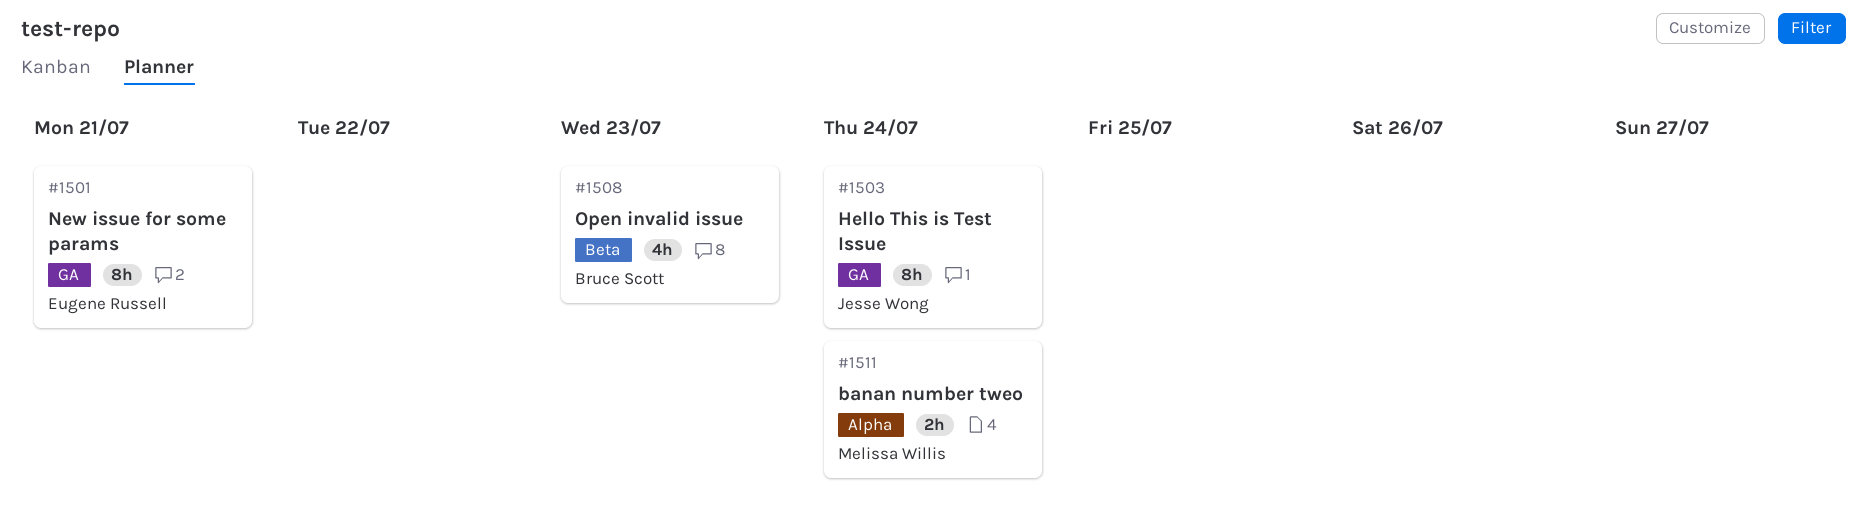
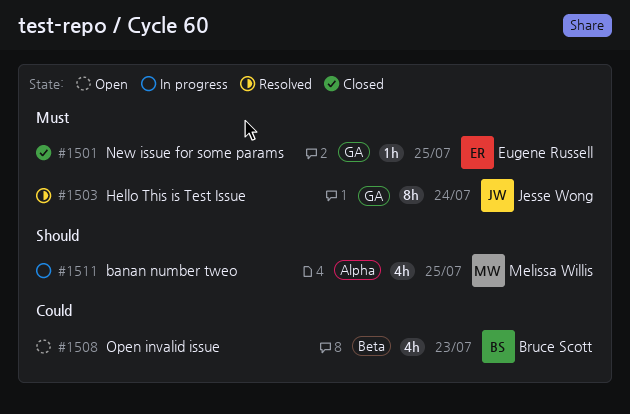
#1501, estimate: 8h -> 1h
#1501, due: Jul 21 -> Jul 25
#1511, estimate: 2h -> 4h
#1511, due: Jul 24 -> Jul 25

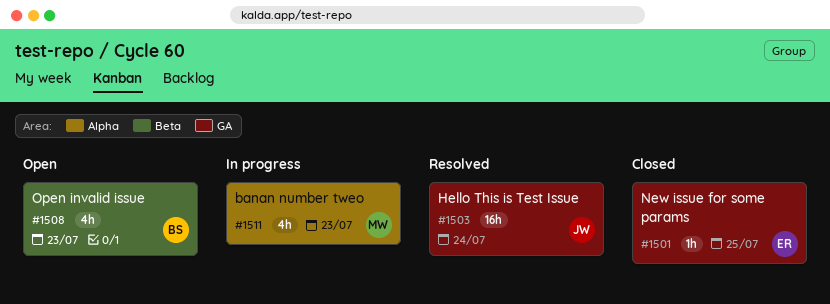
#1503, estimate: 8h -> 16h
#1511, due: Jul 25 -> Jul 23

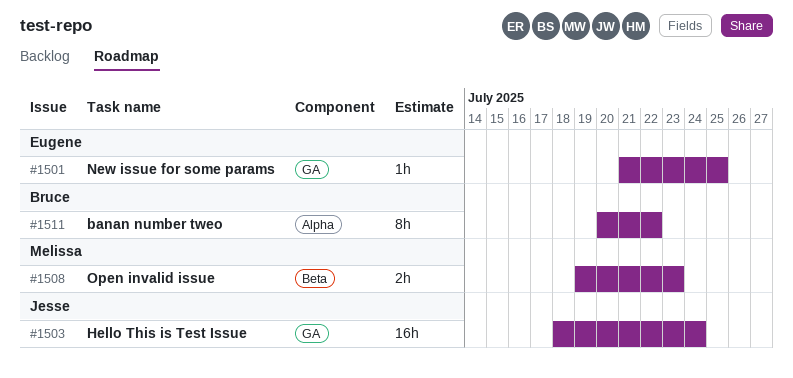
#1508, owner: Bruce -> Melissa
#1508, estimate: 4h -> 2h
#1511, owner: Melissa -> Bruce
#1511, estimate: 4h -> 8h
#1511, due: Jul 23 -> Jul 22

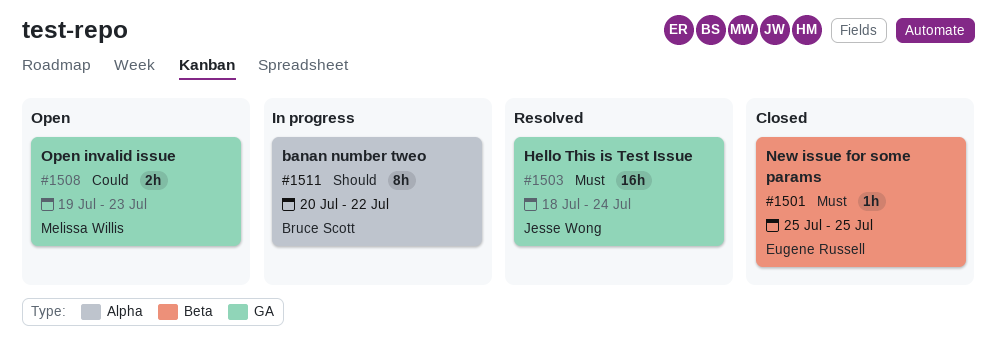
#1501, label: GA -> Beta
#1501, start: Jul 21 -> Jul 25
#1508, label: Beta -> GA

